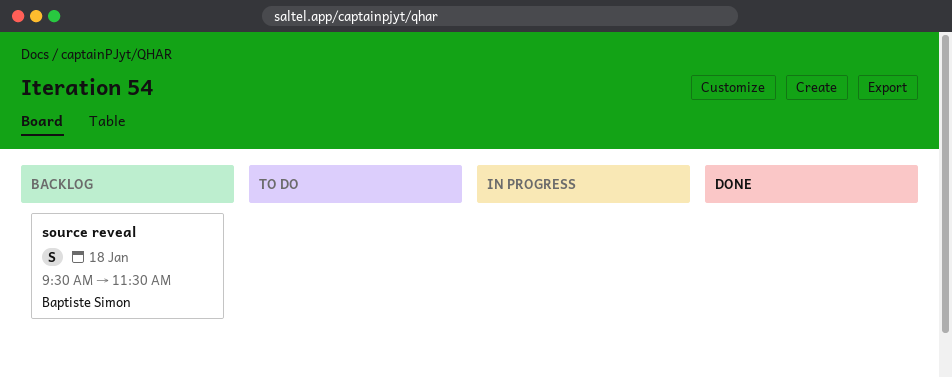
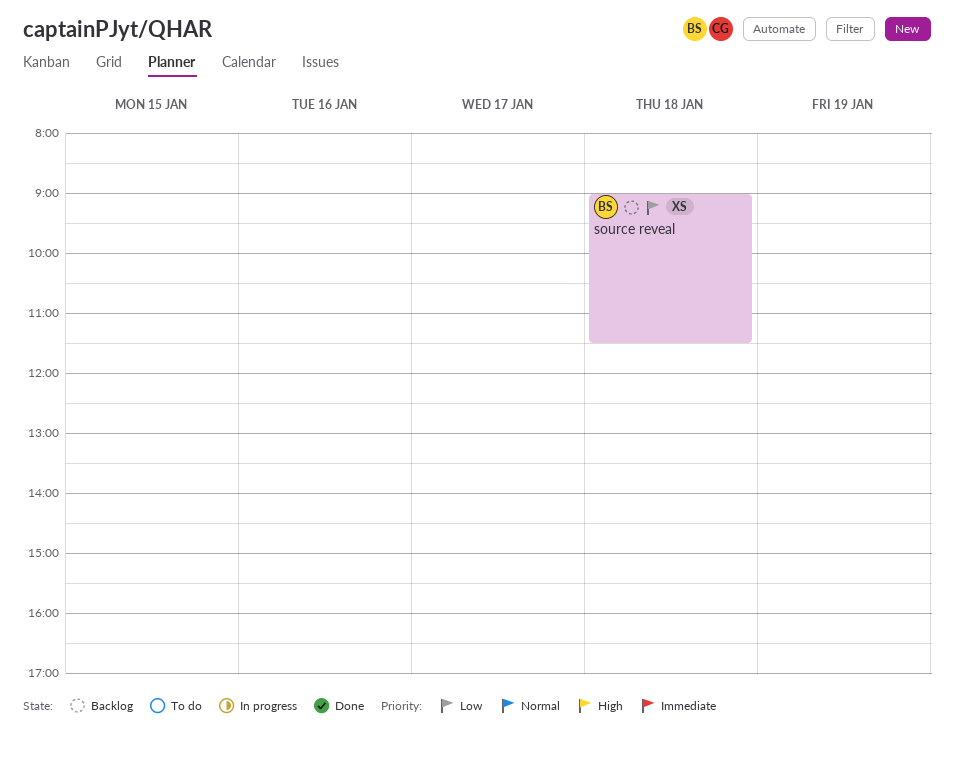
source reveal, estimate: S -> XS
source reveal, begins: 09:30 -> 09:00

